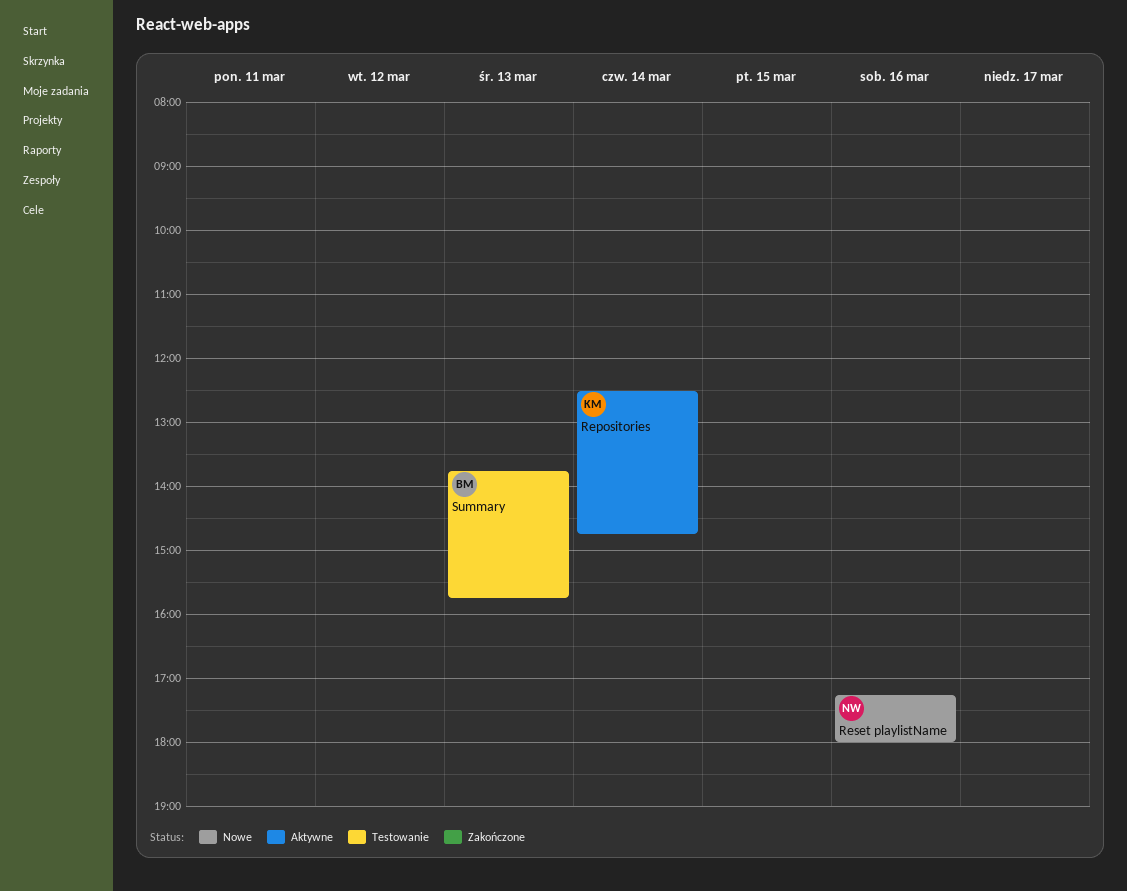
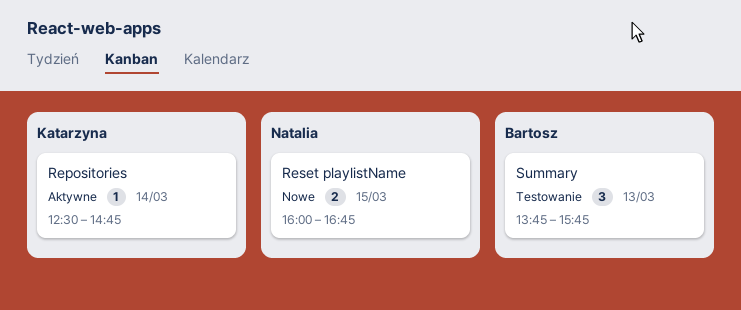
Reset playlistName, day: Mar 16 -> Mar 15
Reset playlistName, begins: 17:15 -> 16:00
Reset playlistName, ends: 18:00 -> 16:45

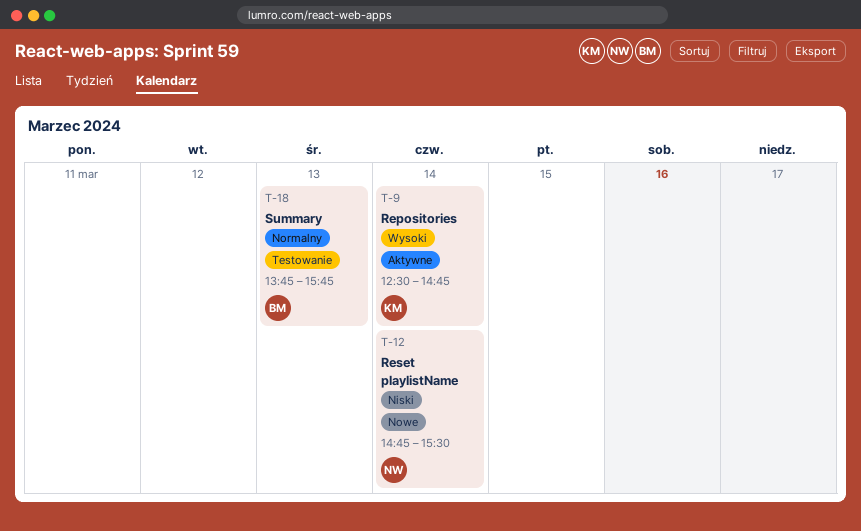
Reset playlistName, day: Mar 15 -> Mar 14
Reset playlistName, begins: 16:00 -> 14:45
Reset playlistName, ends: 16:45 -> 15:30

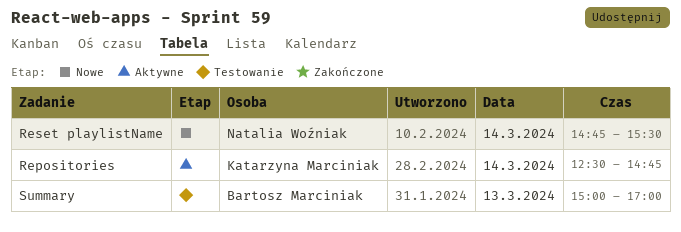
Summary, begins: 13:45 -> 15:00
Summary, ends: 15:45 -> 17:00

